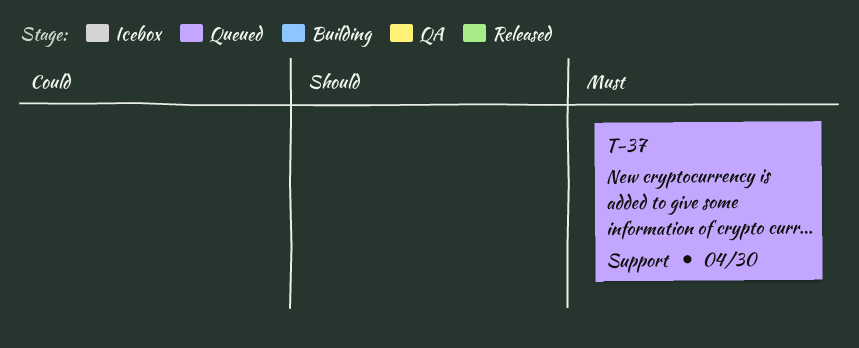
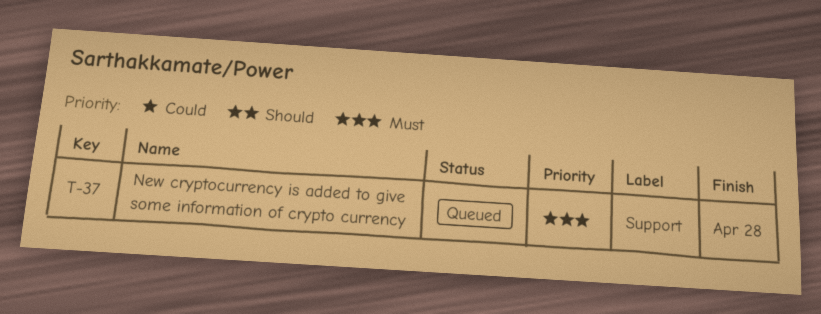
T-37, due: Apr 30 -> Apr 28

